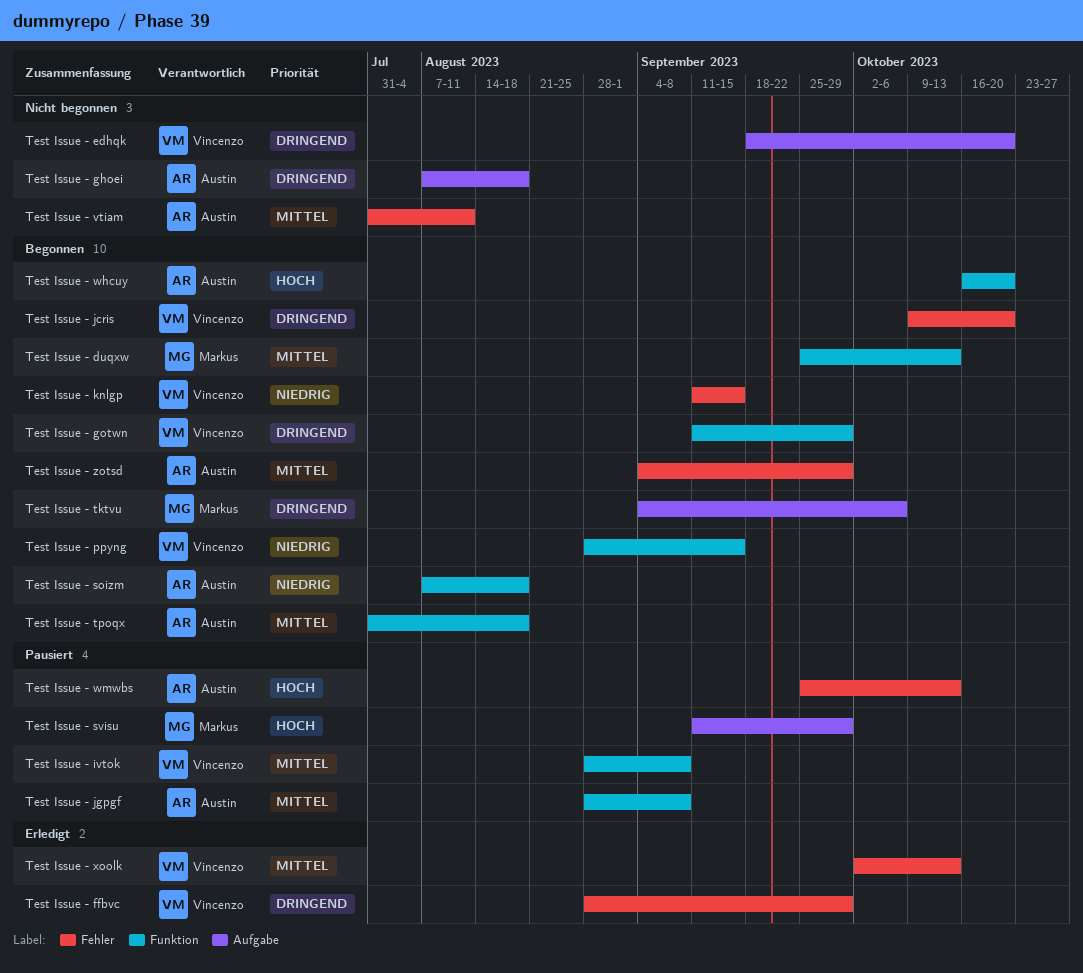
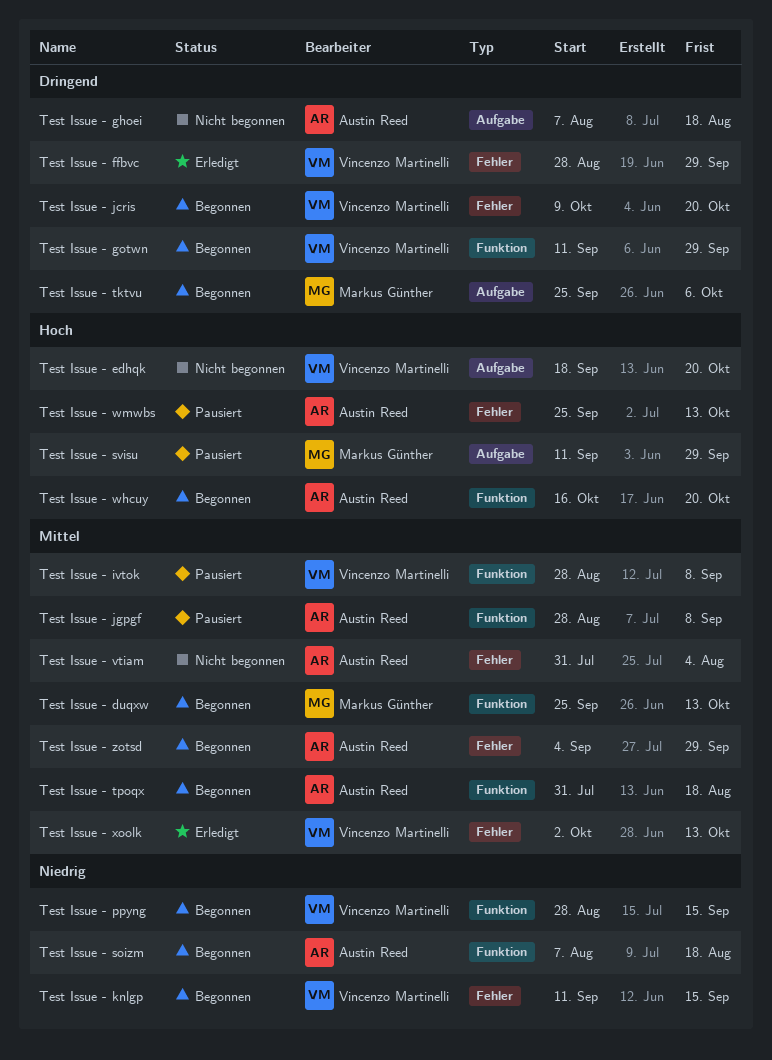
Test Issue - edhqk, priority: Dringend -> Hoch
Test Issue - tktvu, start: Sep 4 -> Sep 25
Test Issue - vtiam, due: Aug 11 -> Aug 4

